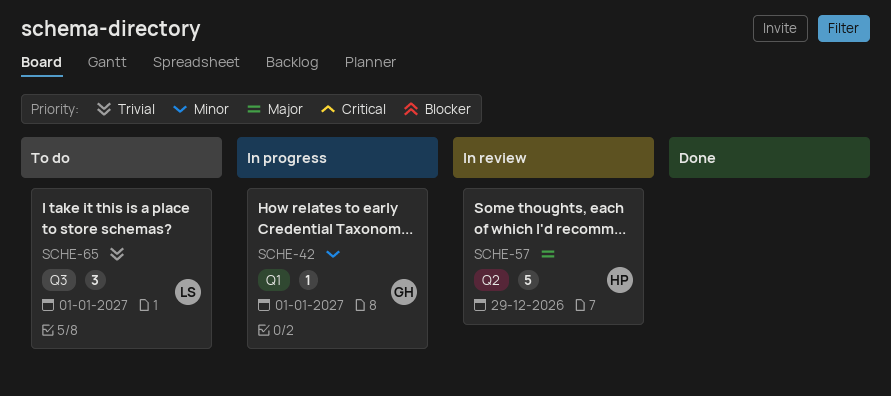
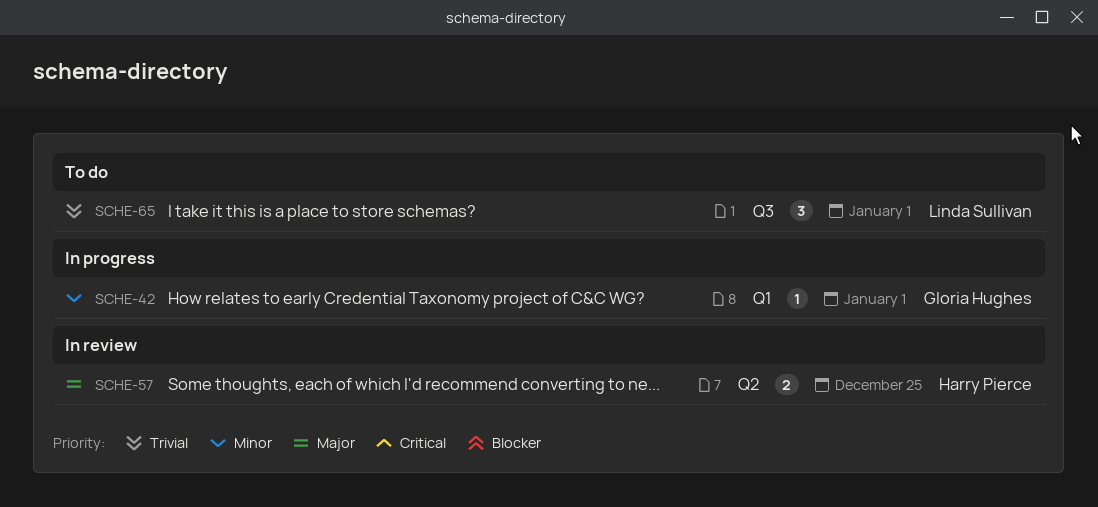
SCHE-57, estimate: 5 -> 2
SCHE-57, due: Dec 29 -> Dec 25

